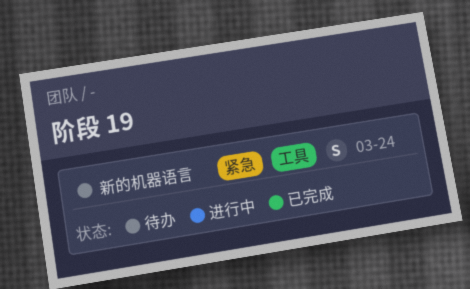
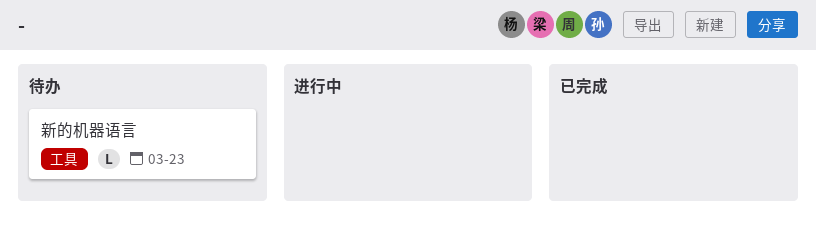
新的机器语言, estimate: S -> L
新的机器语言, due: Mar 24 -> Mar 23

